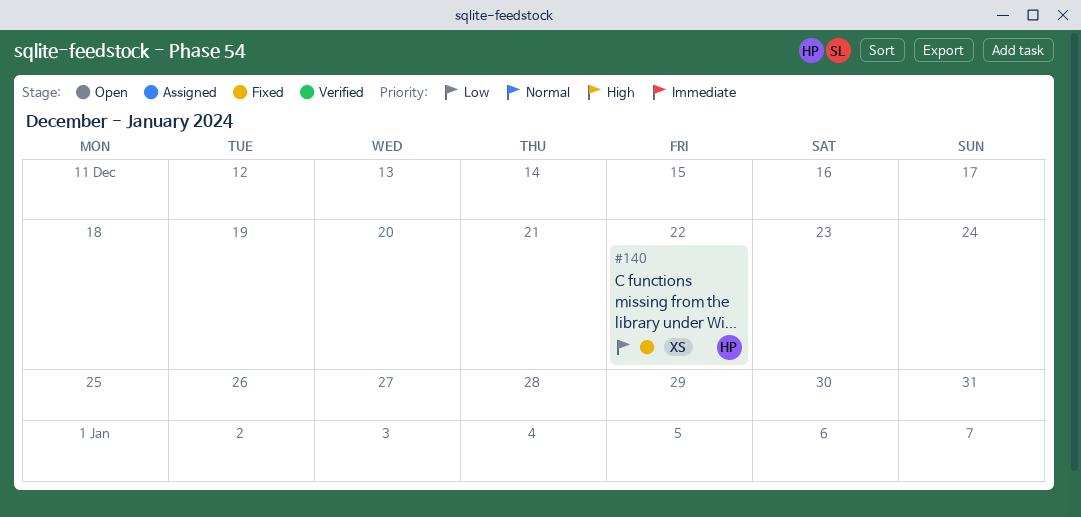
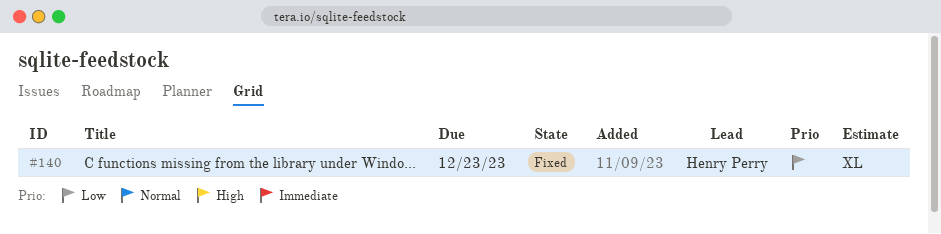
#140, estimate: XS -> XL
#140, due: Dec 22 -> Dec 23

